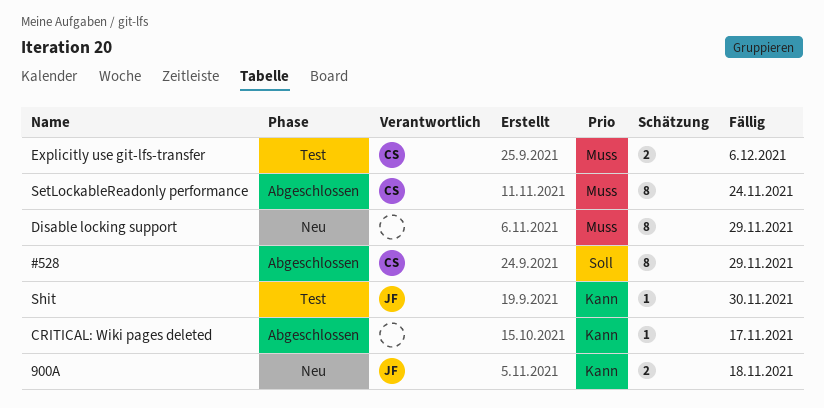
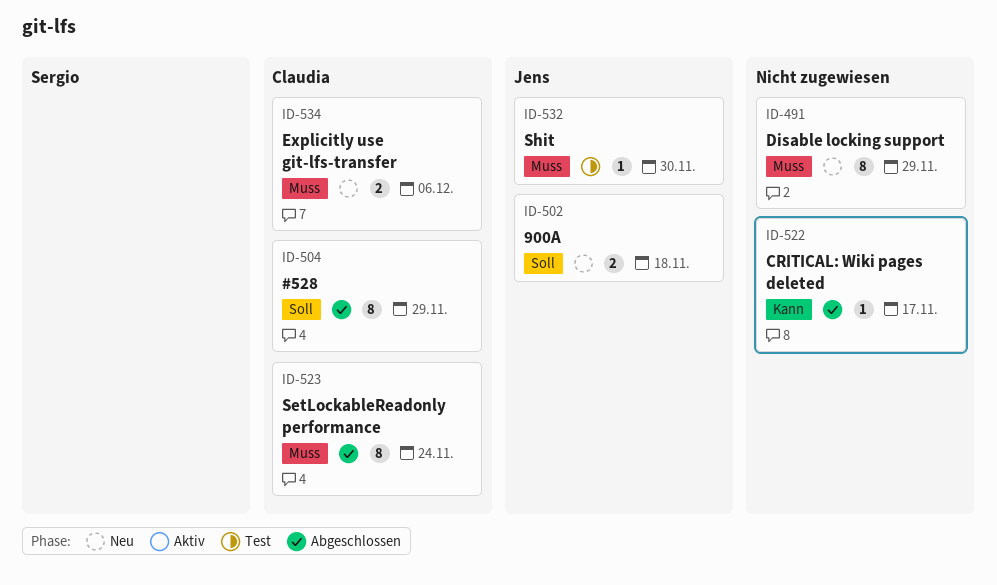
900A, priority: Kann -> Soll
Explicitly use git-lfs-transfer, status: Test -> Neu
Shit, priority: Kann -> Muss

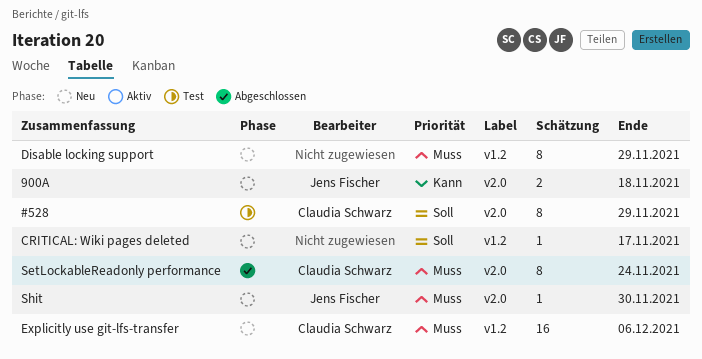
#528, status: Abgeschlossen -> Test
900A, priority: Soll -> Kann
CRITICAL: Wiki pages deleted, status: Abgeschlossen -> Neu
CRITICAL: Wiki pages deleted, priority: Kann -> Soll
Explicitly use git-lfs-transfer, estimate: 2 -> 16
Shit, status: Test -> Neu

